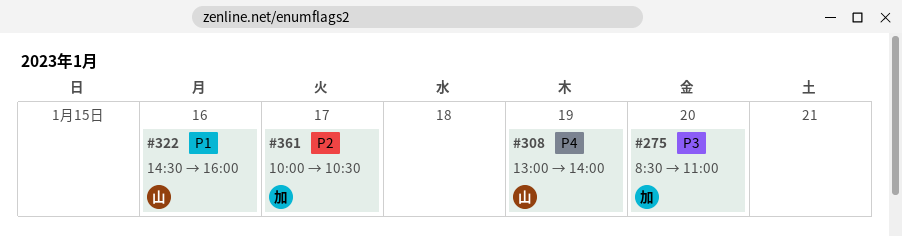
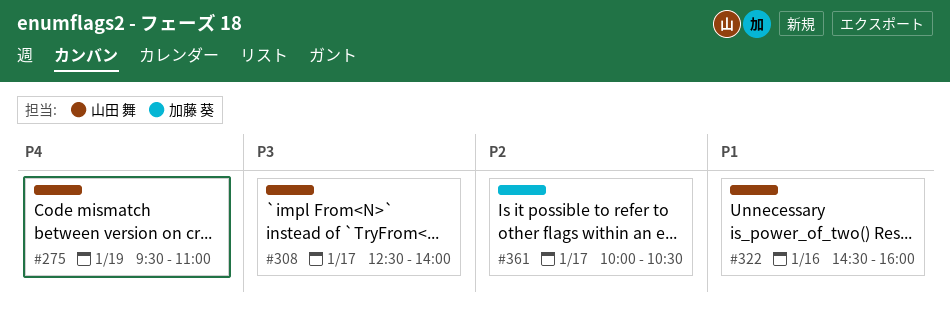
#275, owner: 加藤 葵 -> 山田 舞
#275, priority: P3 -> P4
#275, day: Jan 20 -> Jan 19
#275, begins: 08:30 -> 09:30
#308, priority: P4 -> P3
#308, day: Jan 19 -> Jan 17
#308, begins: 13:00 -> 12:30

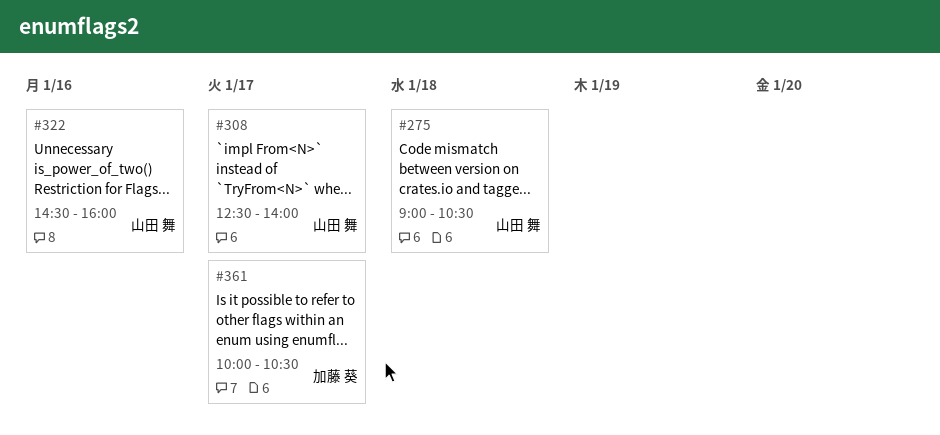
#275, day: Jan 19 -> Jan 18
#275, begins: 09:30 -> 09:00
#275, ends: 11:00 -> 10:30

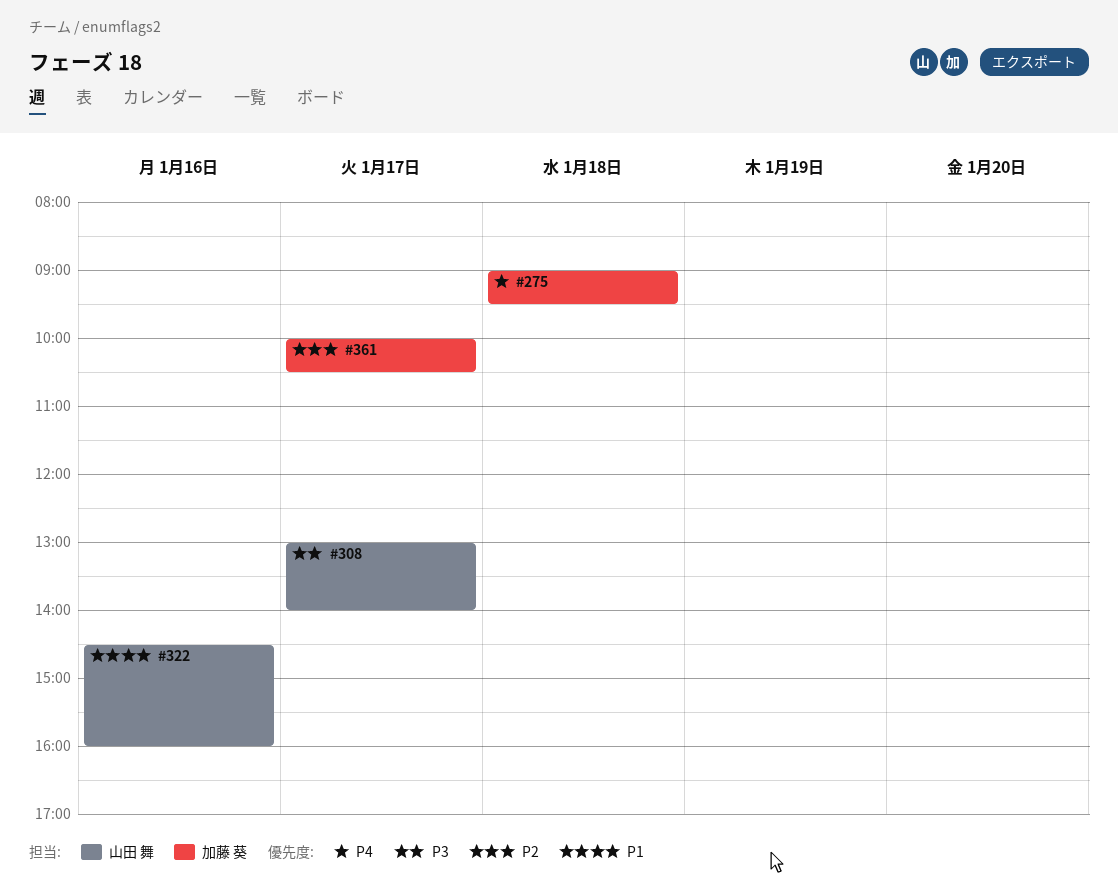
#275, owner: 山田 舞 -> 加藤 葵
#275, ends: 10:30 -> 09:30
#308, begins: 12:30 -> 13:00

